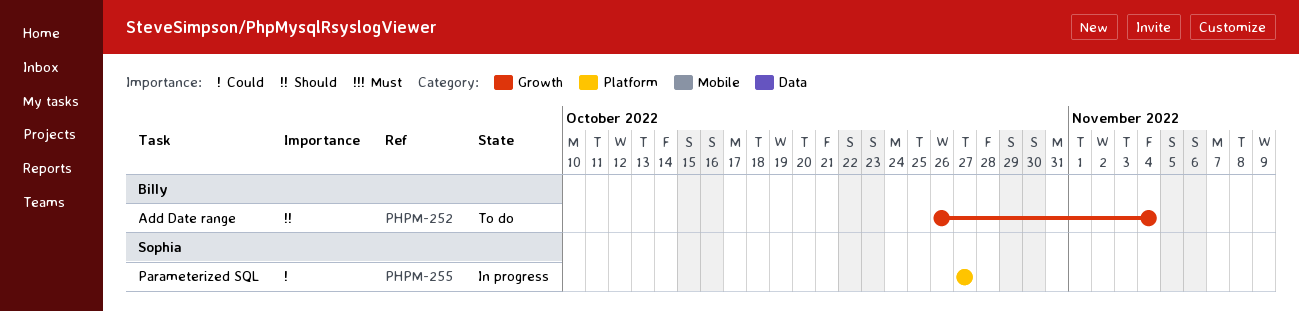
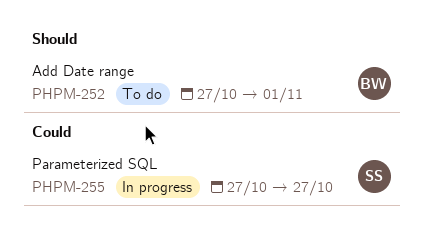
PHPM-252, start: Oct 26 -> Oct 27
PHPM-252, due: Nov 4 -> Nov 1

